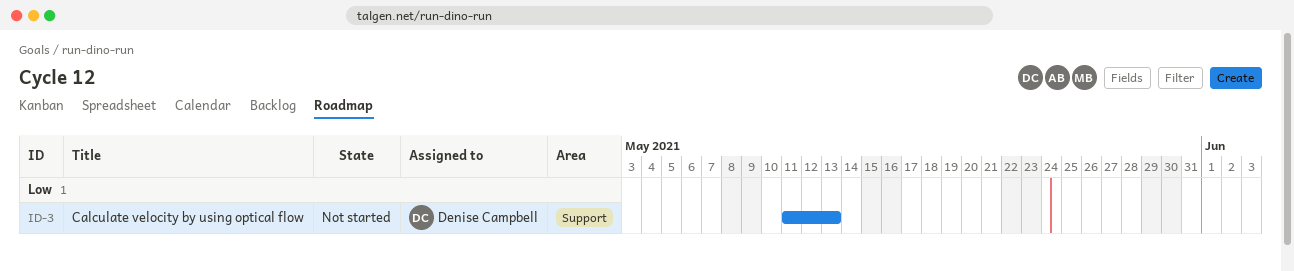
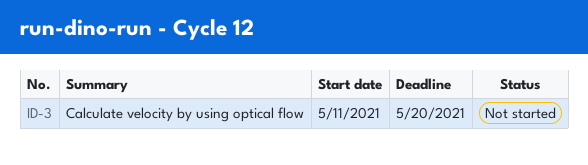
ID-3, due: May 13 -> May 20

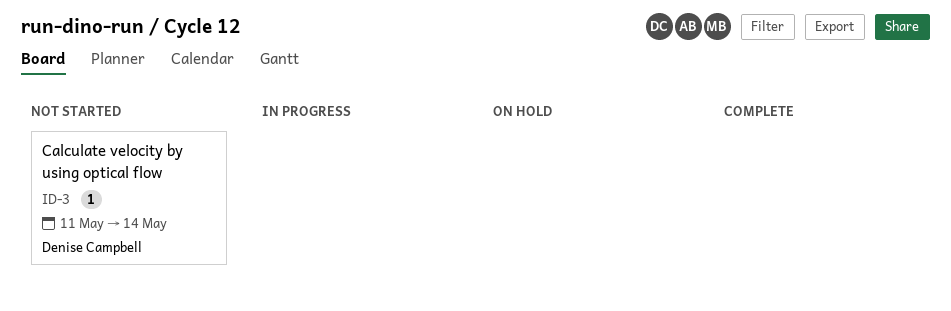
ID-3, due: May 20 -> May 14

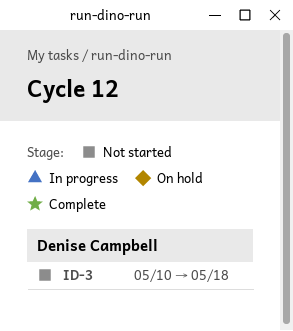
ID-3, start: May 11 -> May 10
ID-3, due: May 14 -> May 18

